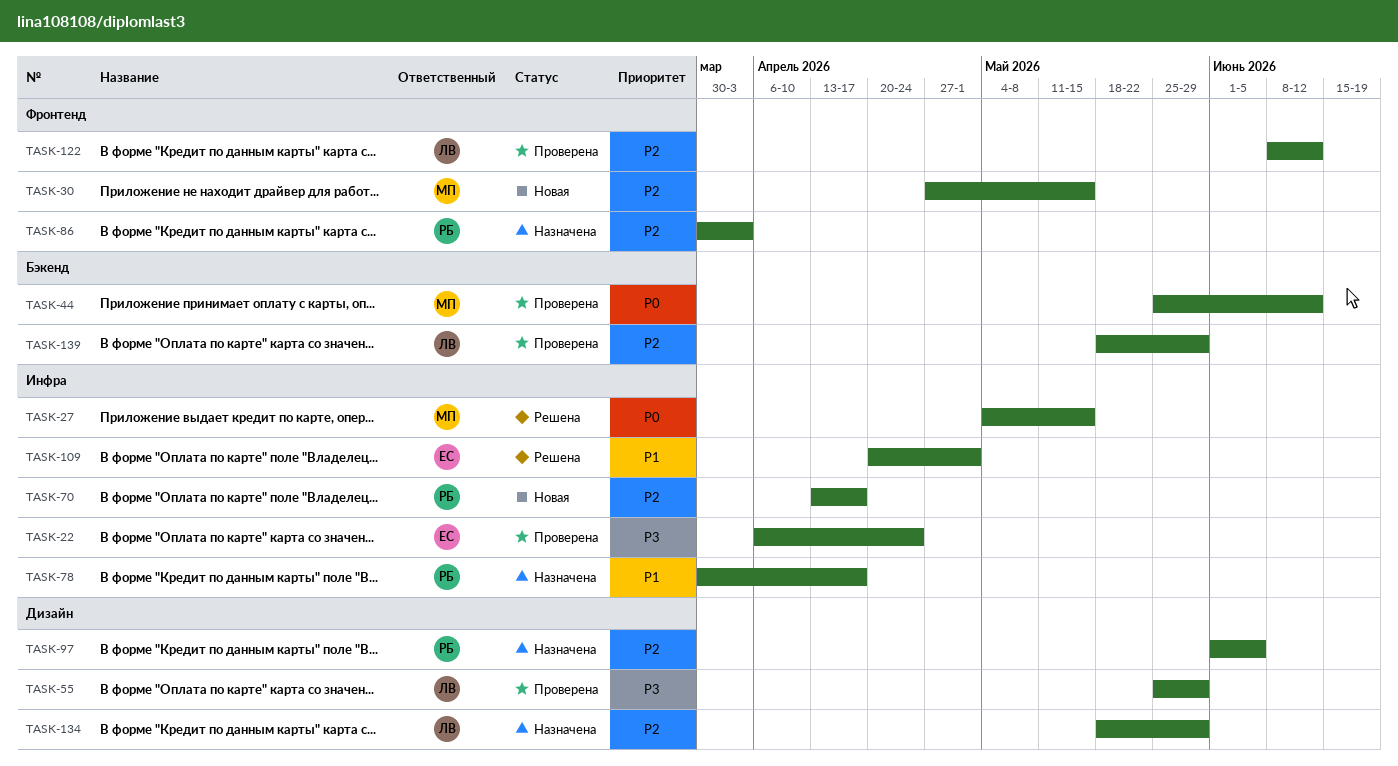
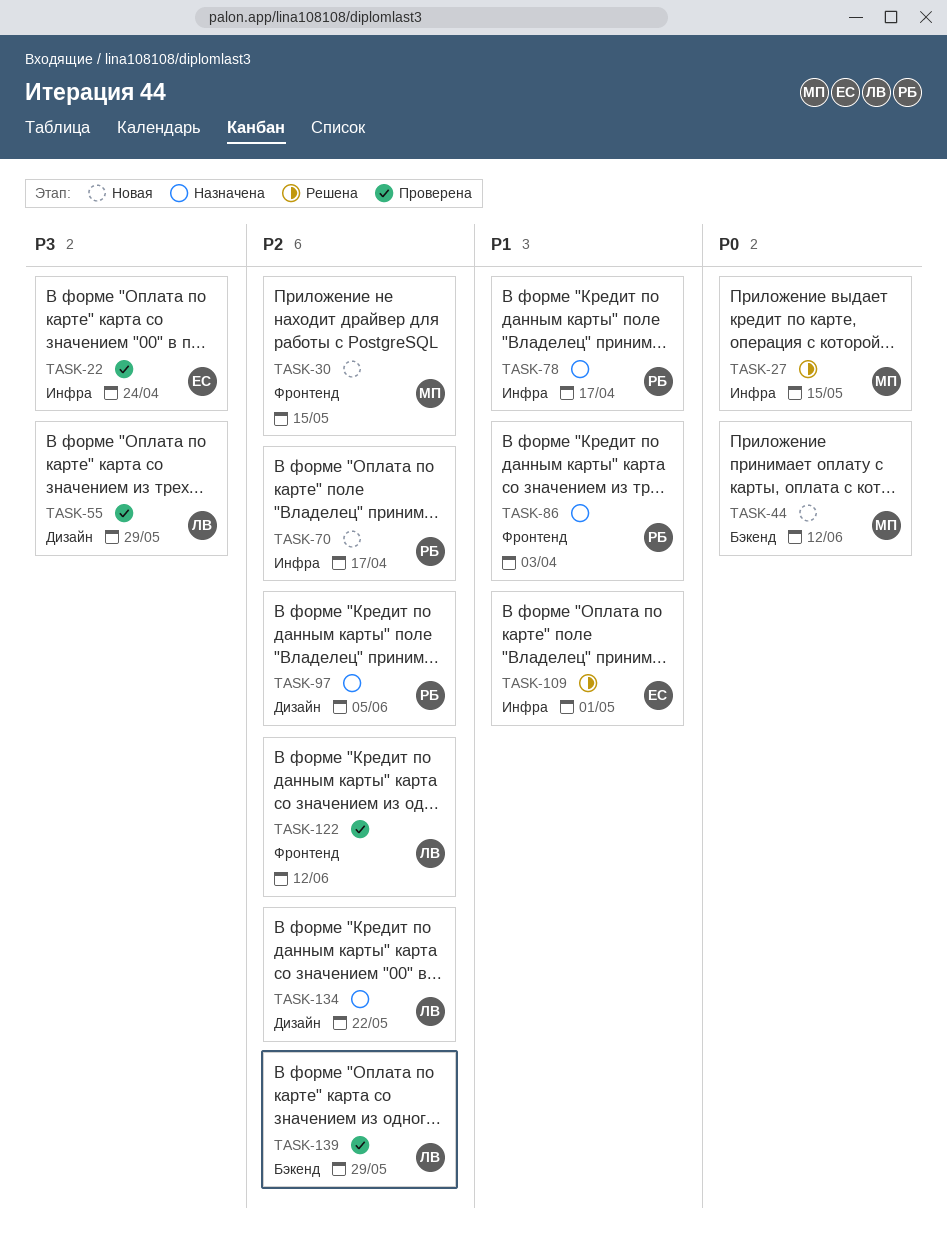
TASK-44, status: Проверена -> Новая
TASK-86, priority: P2 -> P1
TASK-134, due: May 29 -> May 22

